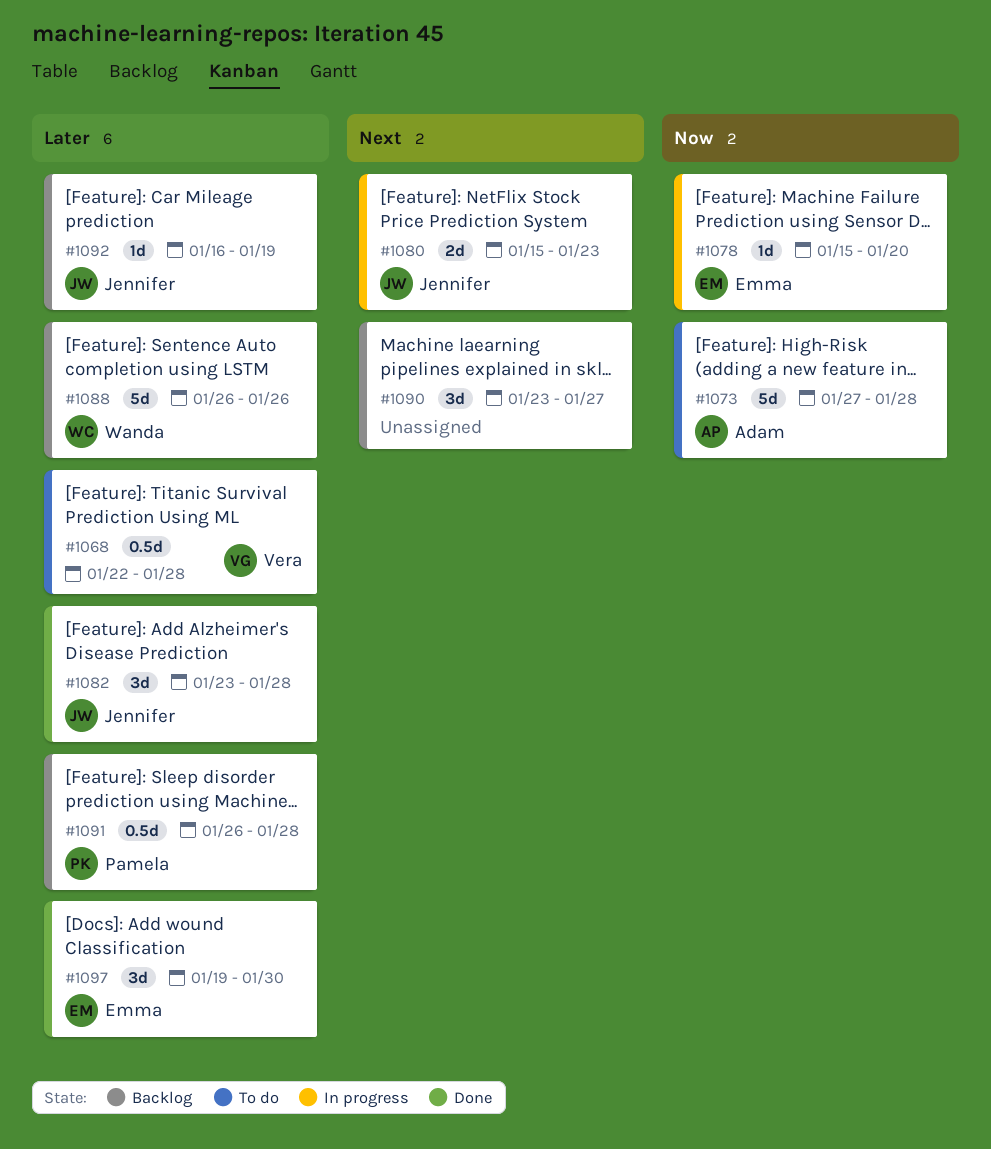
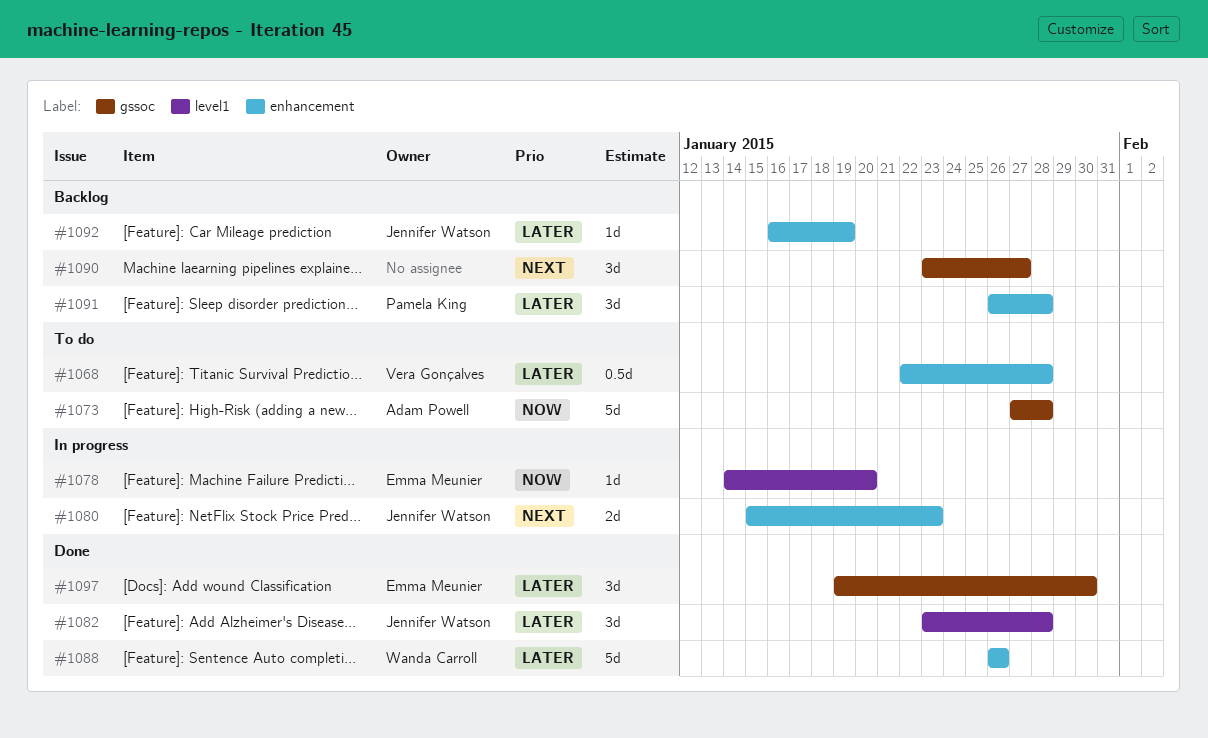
#1078, start: Jan 15 -> Jan 14
#1088, status: Backlog -> Done
#1091, estimate: 0.5d -> 3d

